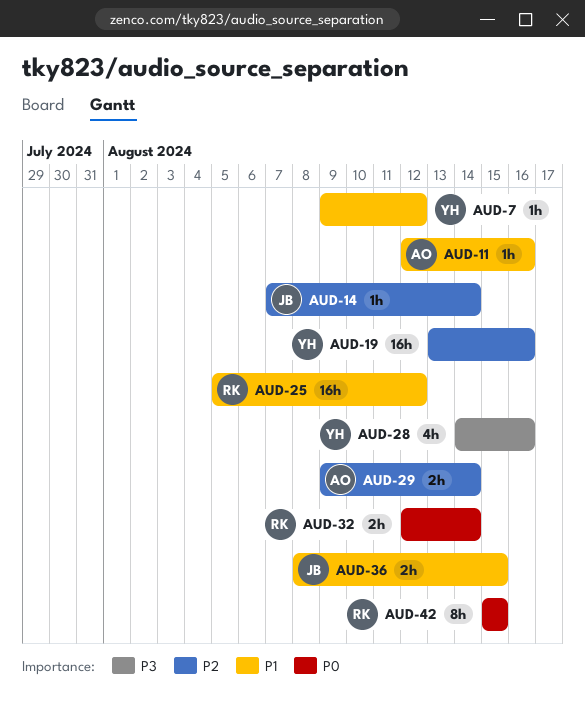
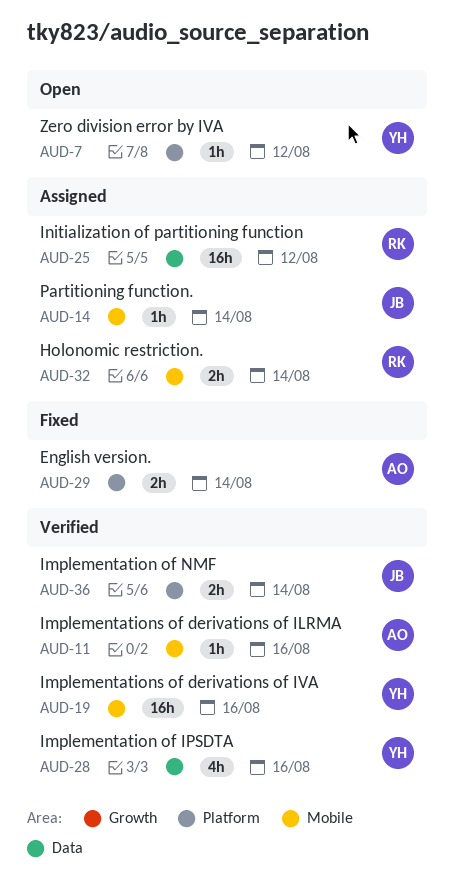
AUD-36, due: Aug 15 -> Aug 14
AUD-42: present -> none

